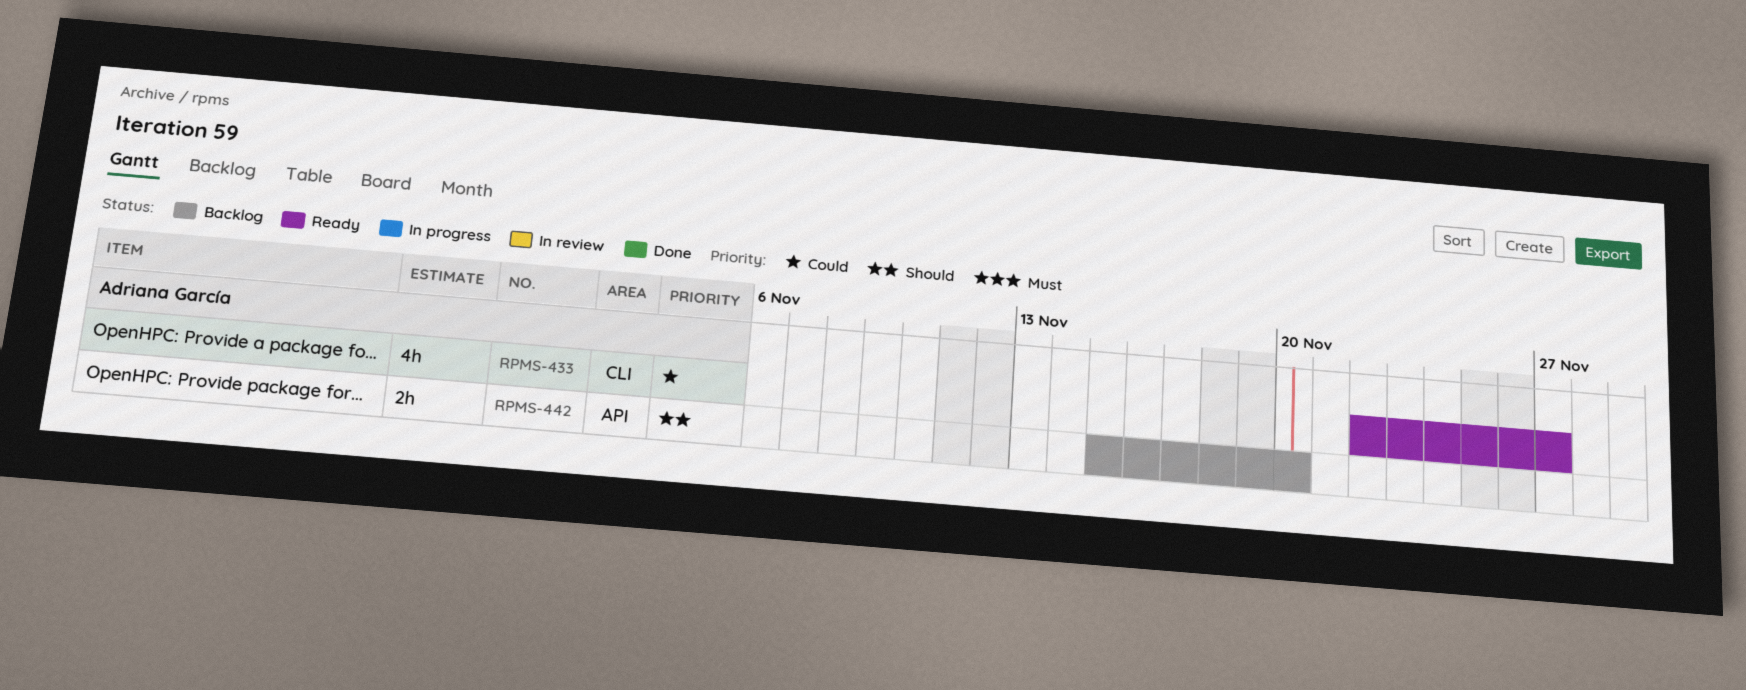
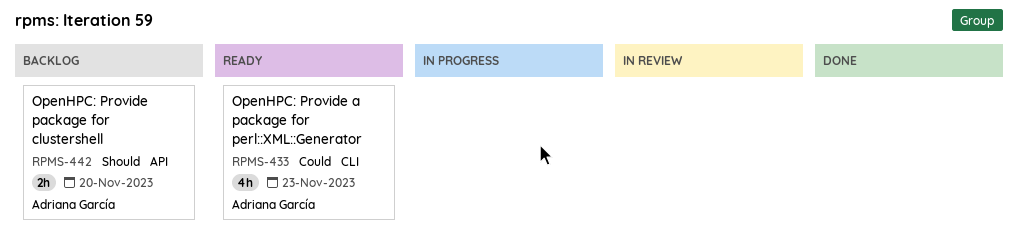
RPMS-433, due: Nov 27 -> Nov 23

